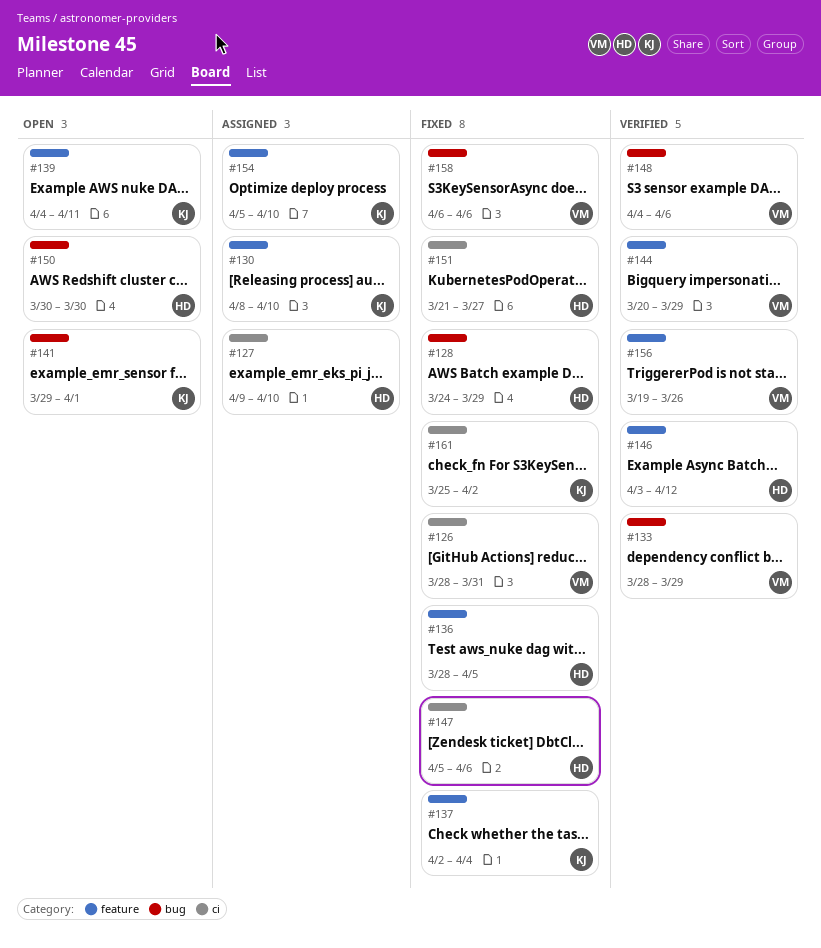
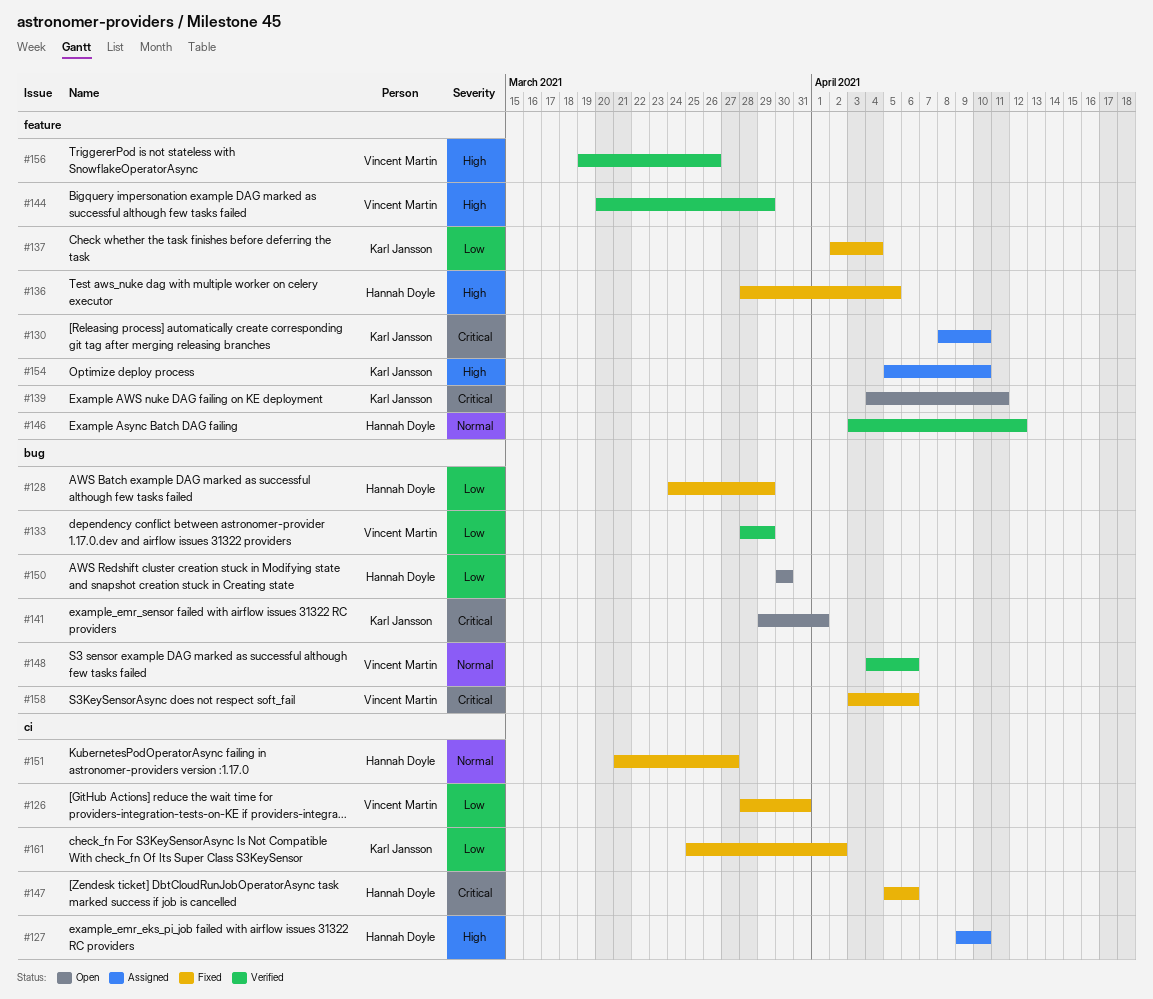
#158, start: Apr 6 -> Apr 3

